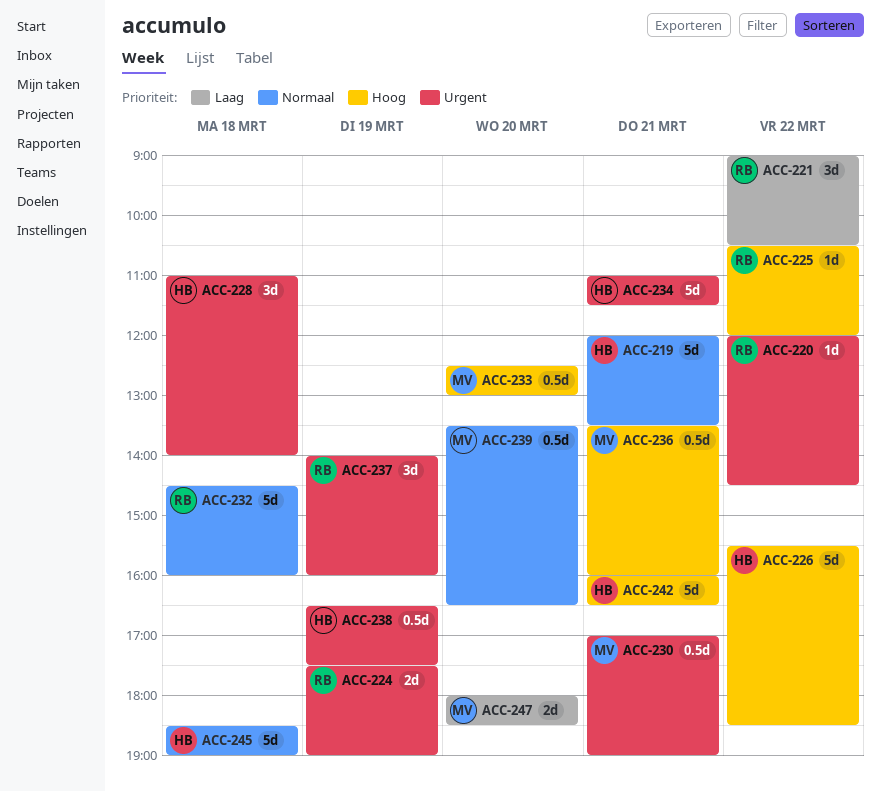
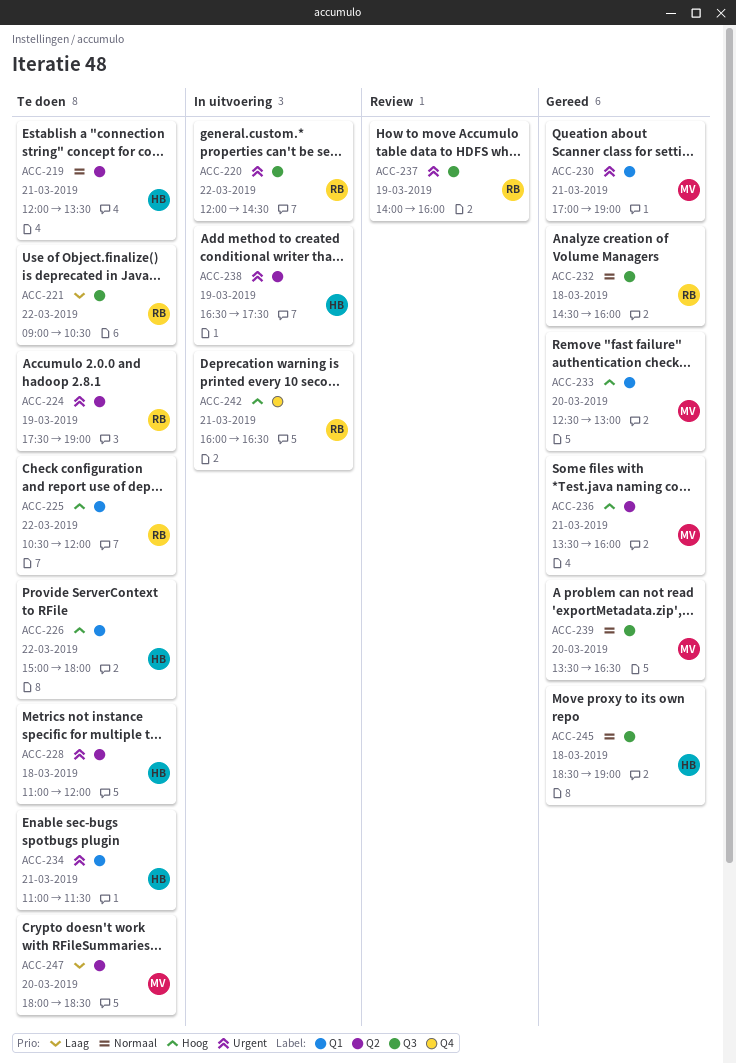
ACC-226, begins: 15:30 -> 15:00
ACC-226, ends: 18:30 -> 18:00
ACC-228, ends: 14:00 -> 12:00
ACC-242, owner: HB -> RB

